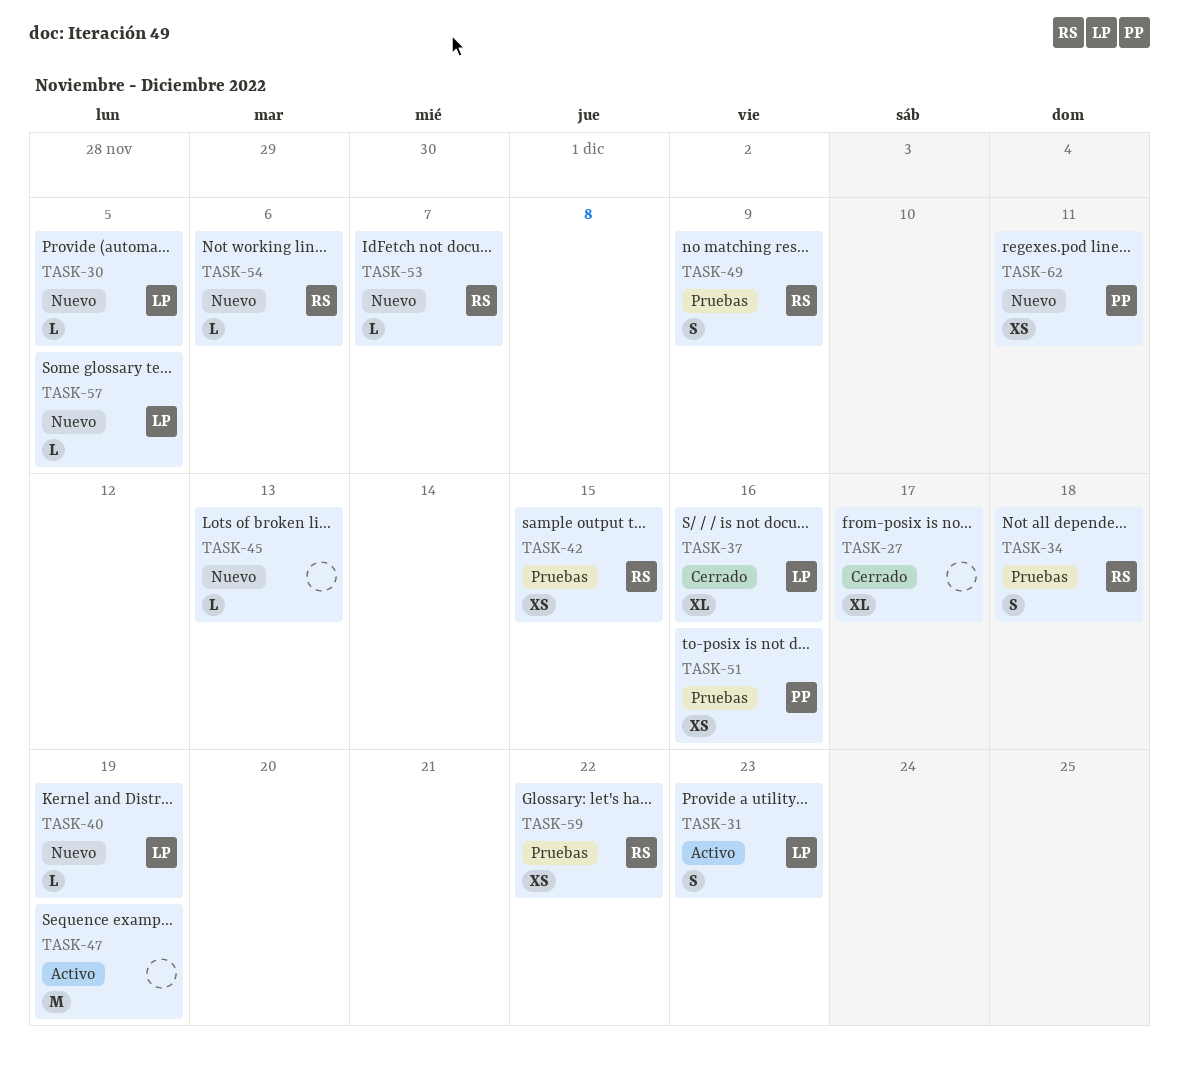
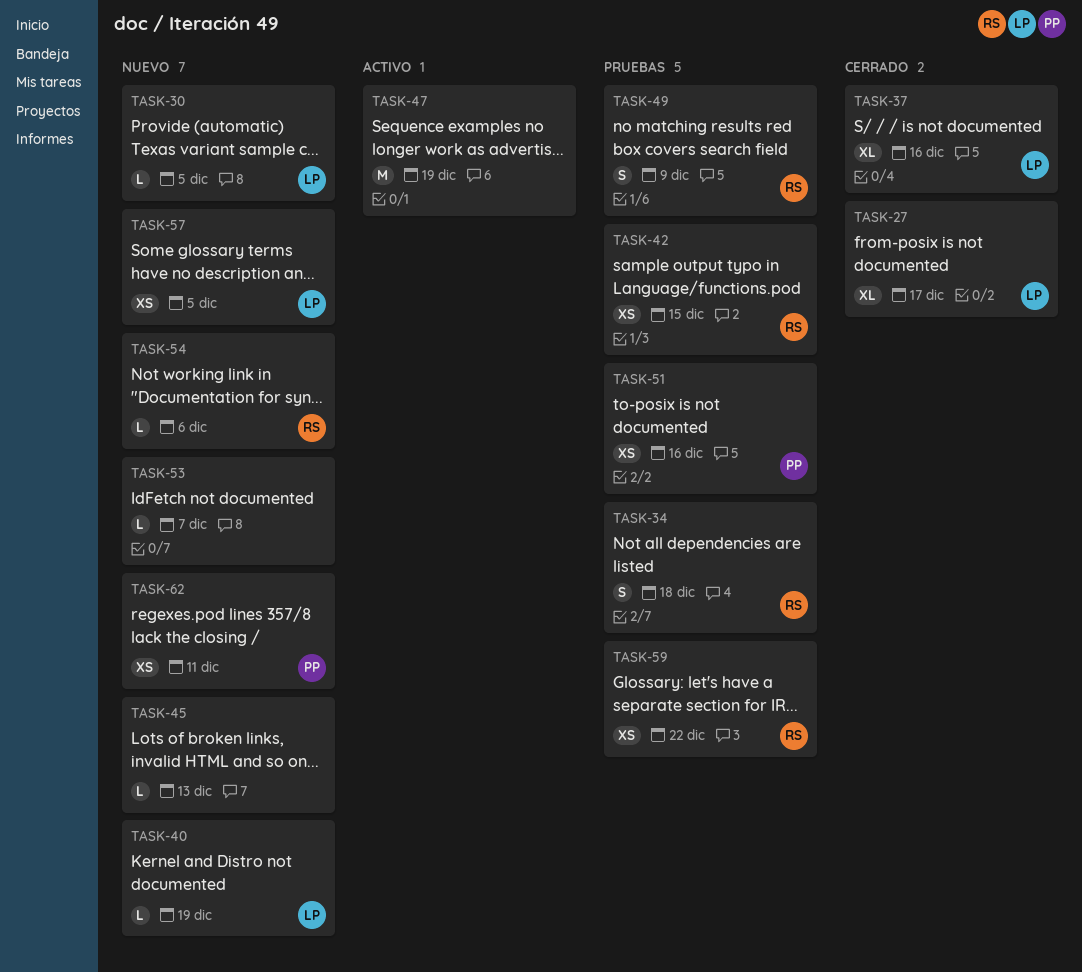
TASK-27, owner: none -> LP
TASK-31: present -> none
TASK-53, owner: RS -> none
TASK-57, estimate: L -> XS

